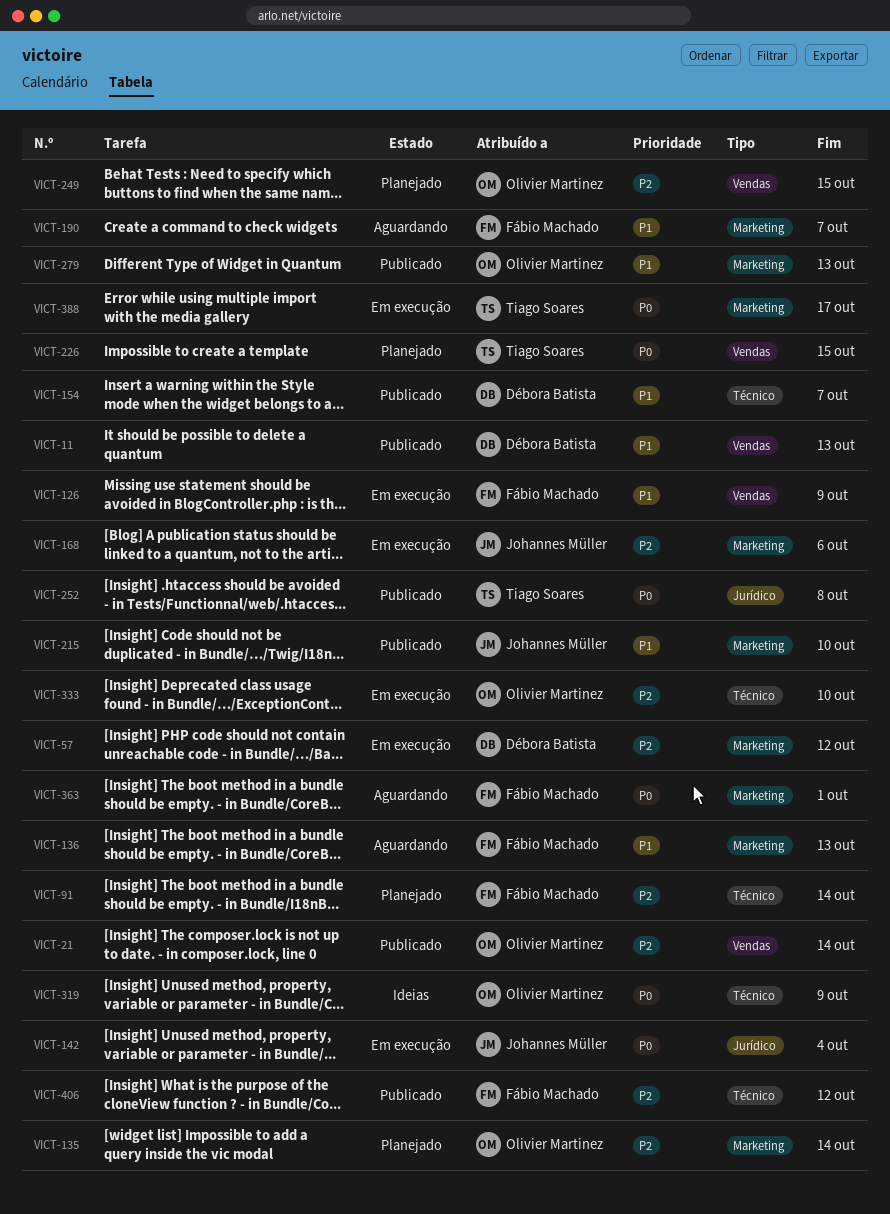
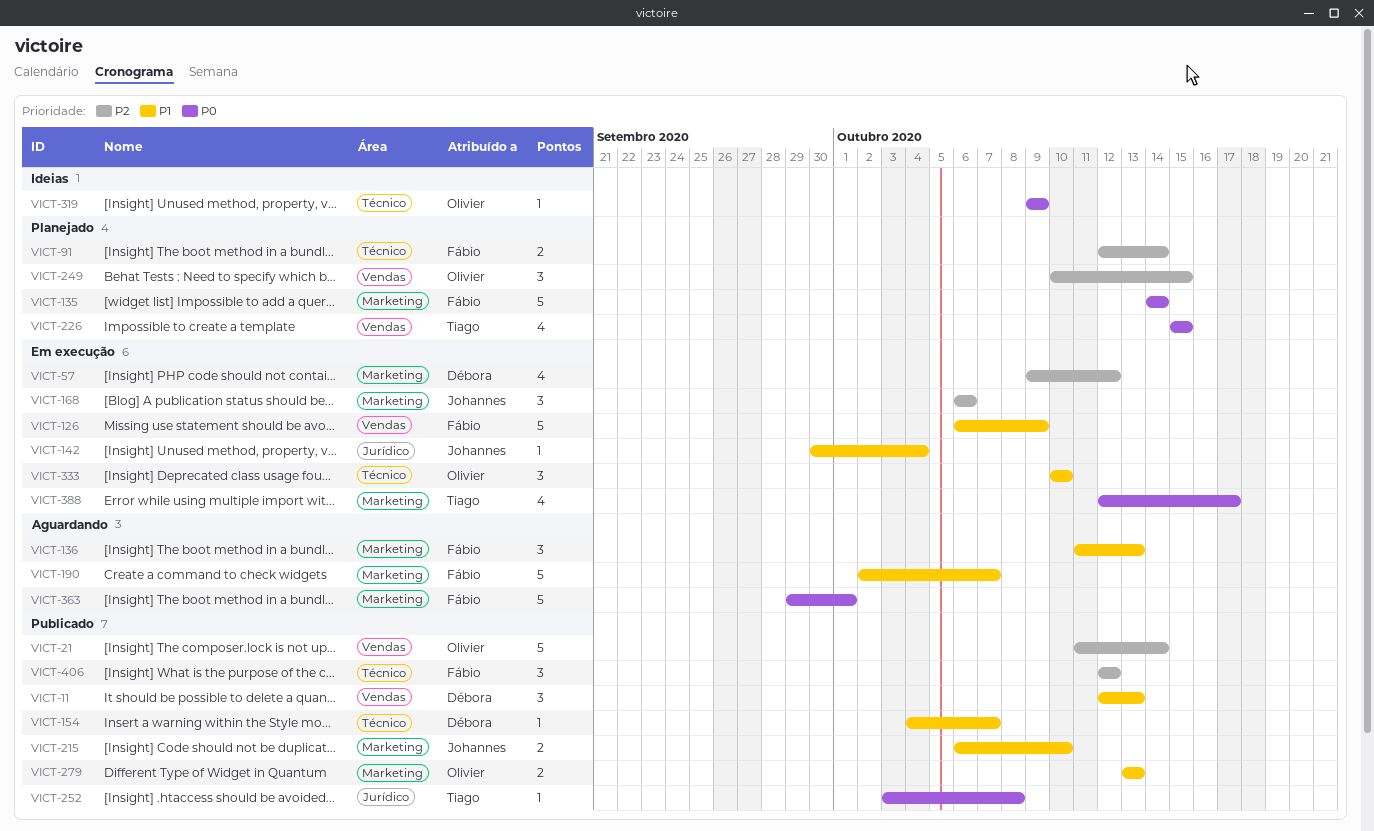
VICT-135, owner: Olivier Martinez -> Fábio Machado
VICT-135, priority: P2 -> P0
VICT-142, priority: P0 -> P1
VICT-333, priority: P2 -> P1

